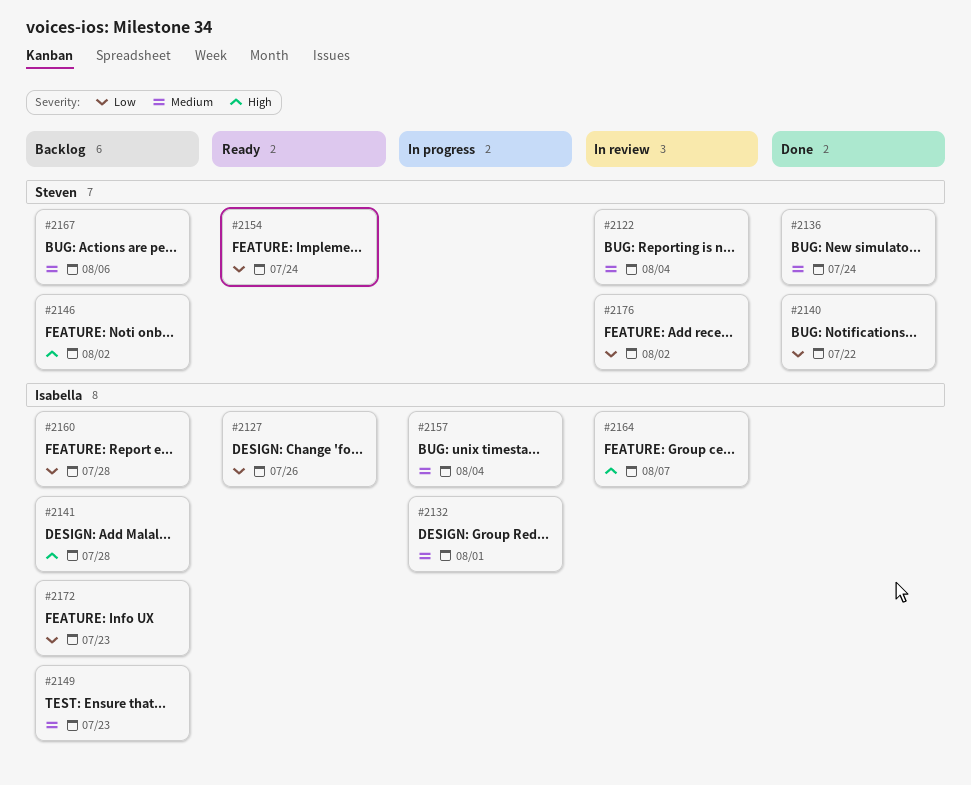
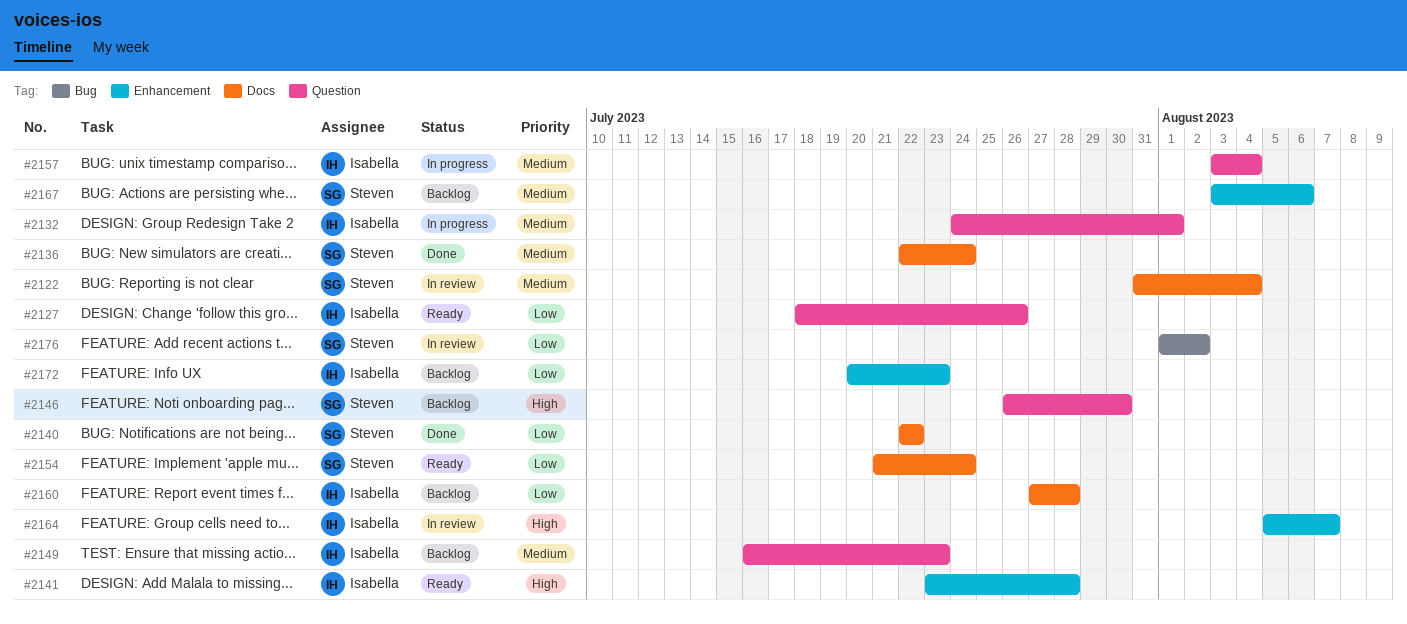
#2141, status: Backlog -> Ready
#2146, due: Aug 2 -> Jul 30

